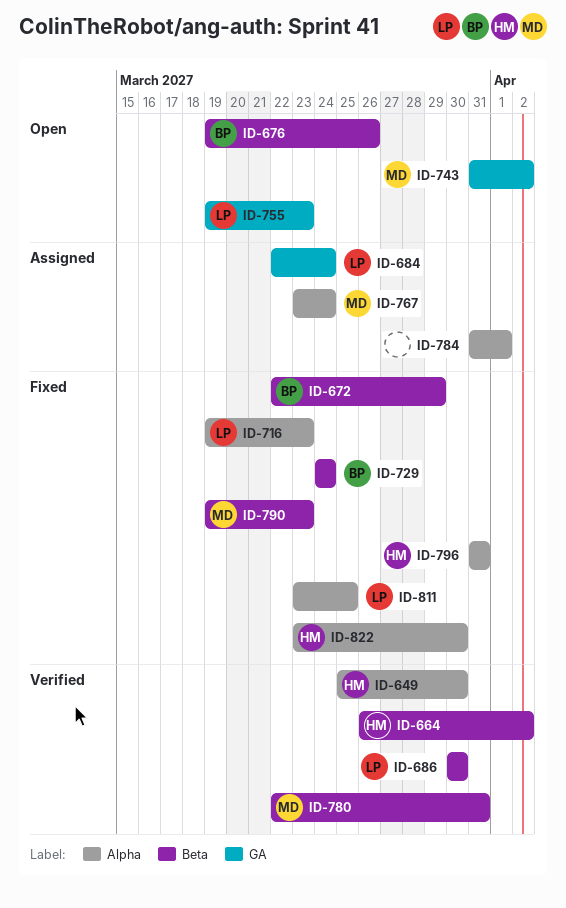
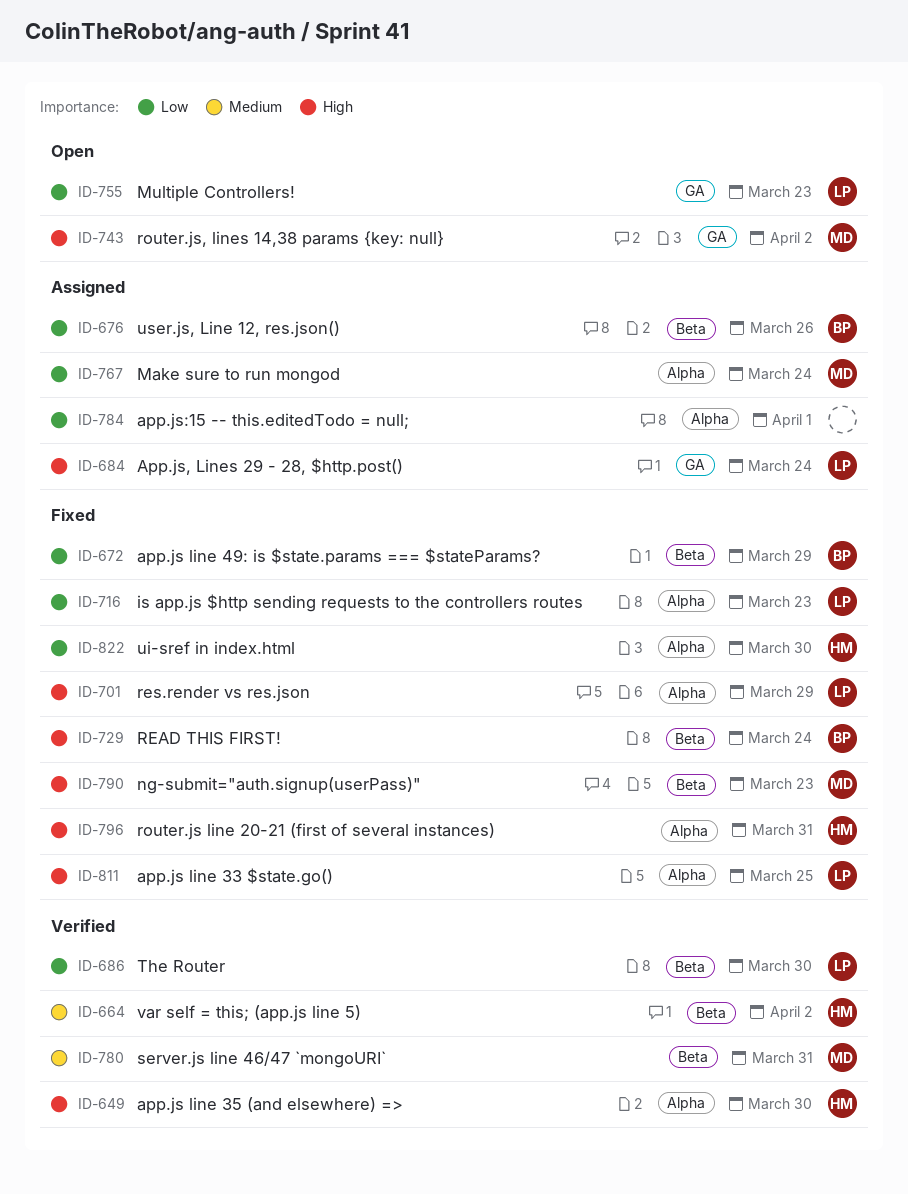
ID-676, status: Open -> Assigned
ID-701: none -> present

